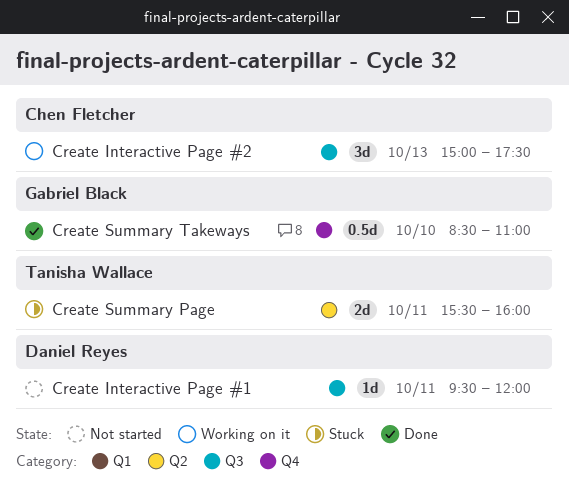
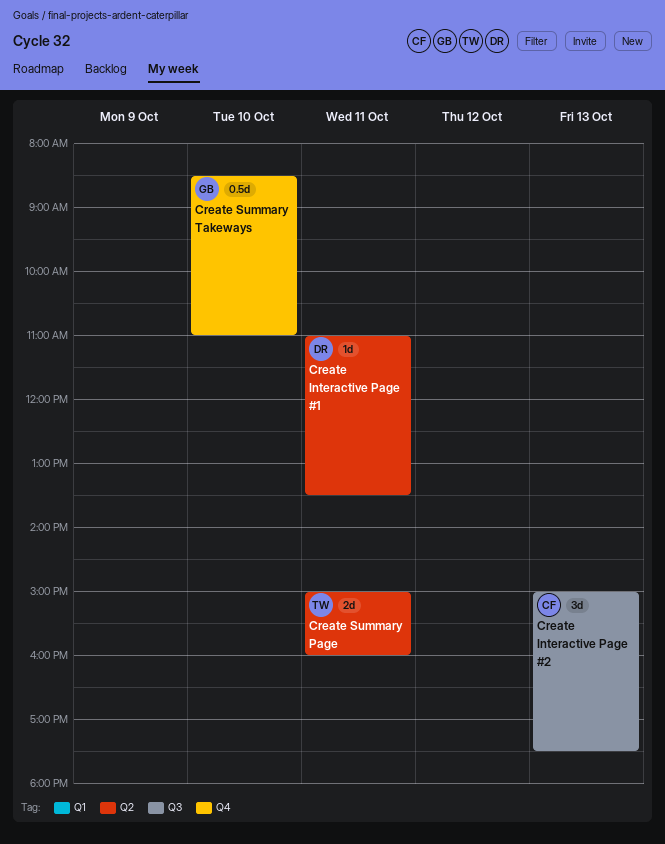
Create Interactive Page #1, label: Q3 -> Q2
Create Interactive Page #1, begins: 09:30 -> 11:00
Create Interactive Page #1, ends: 12:00 -> 13:30
Create Summary Page, begins: 15:30 -> 15:00

